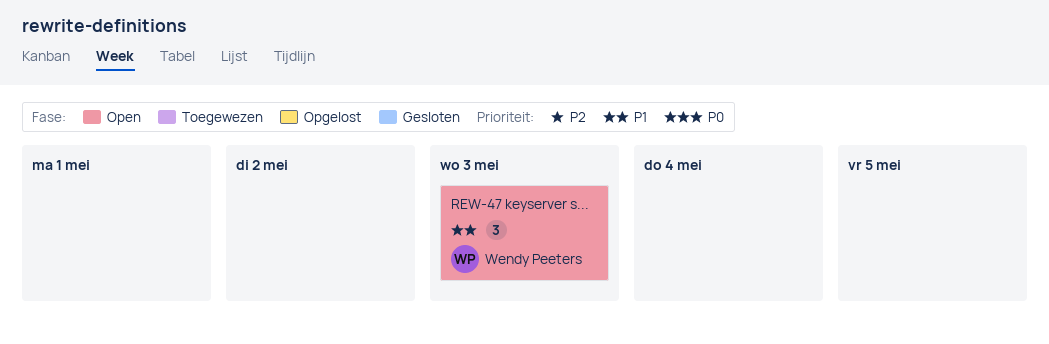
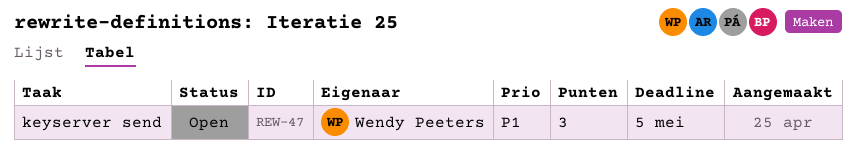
REW-47, due: May 3 -> May 5

